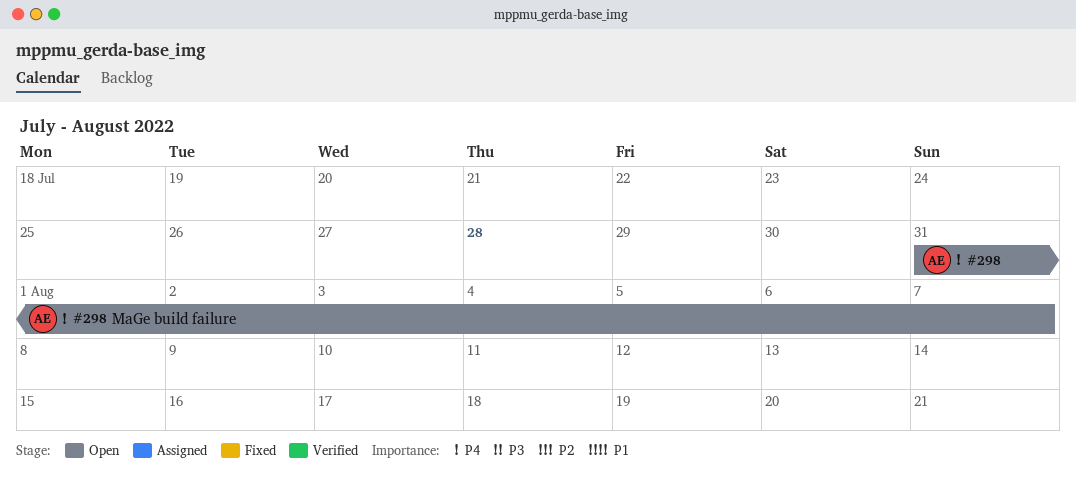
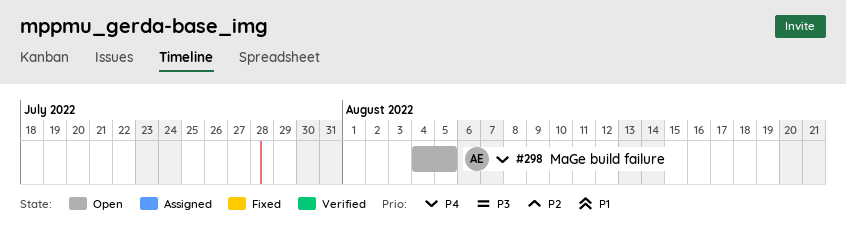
#298, start: Jul 31 -> Aug 4
#298, due: Aug 7 -> Aug 5

